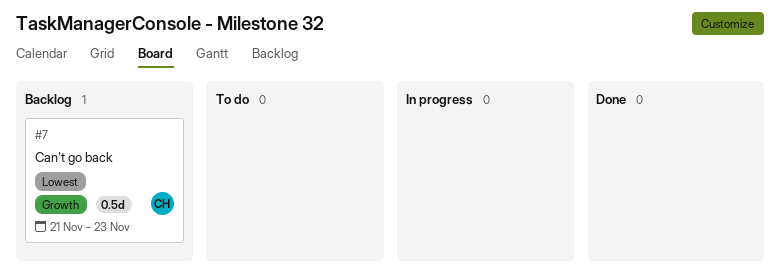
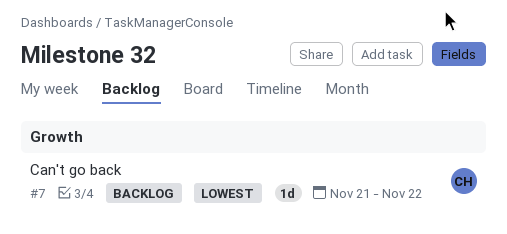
#7, estimate: 0.5d -> 1d
#7, due: Nov 23 -> Nov 22

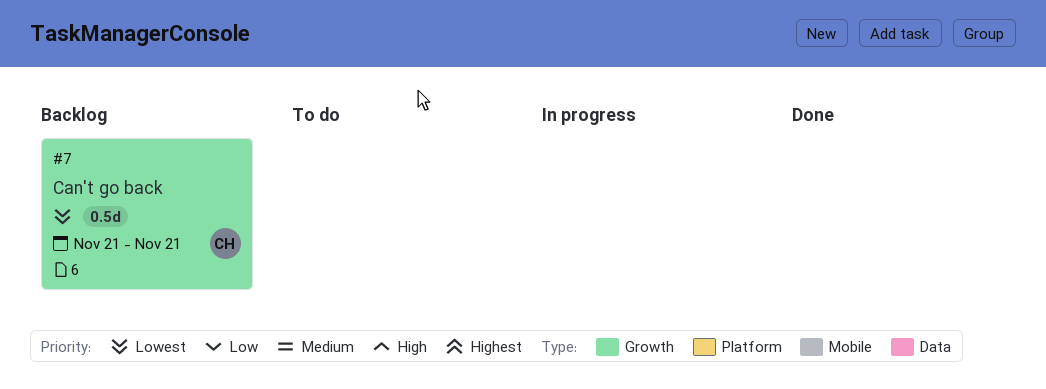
#7, estimate: 1d -> 0.5d
#7, due: Nov 22 -> Nov 21

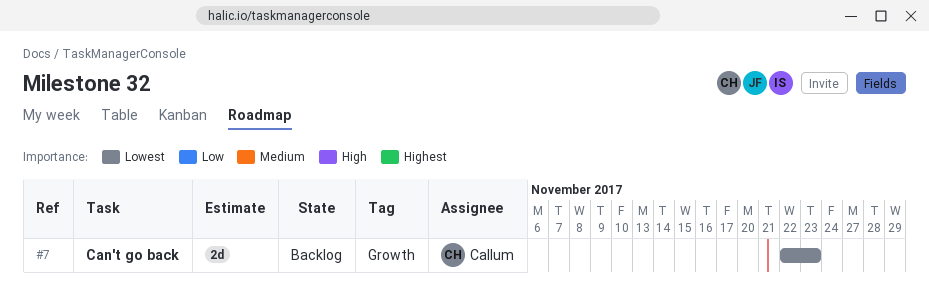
#7, estimate: 0.5d -> 2d
#7, start: Nov 21 -> Nov 22
#7, due: Nov 21 -> Nov 23

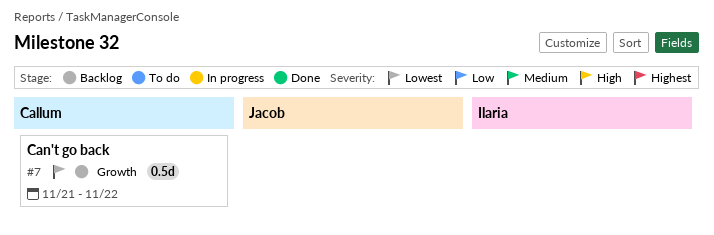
#7, estimate: 2d -> 0.5d
#7, start: Nov 22 -> Nov 21
#7, due: Nov 23 -> Nov 22

